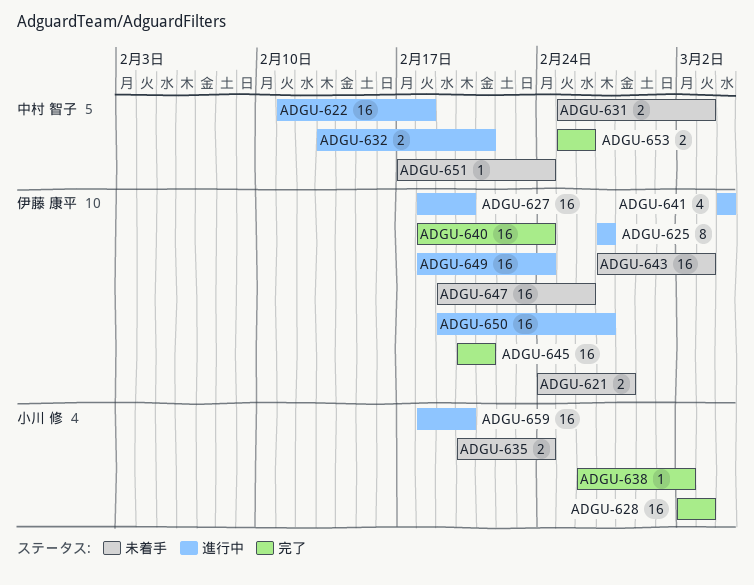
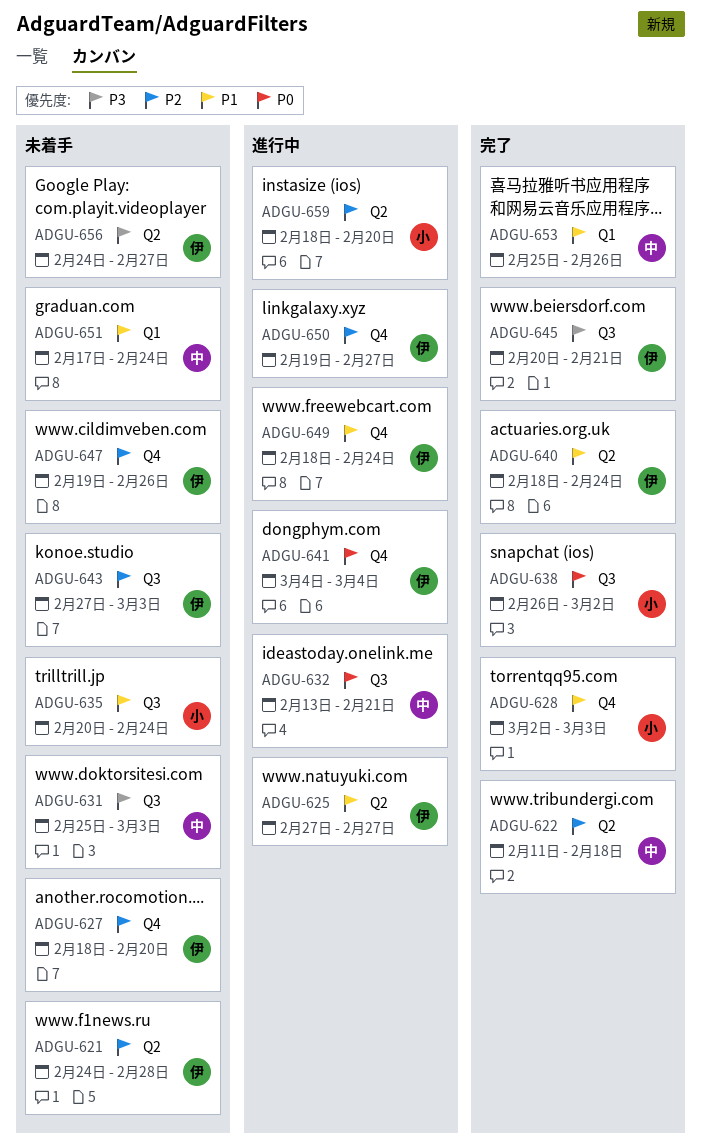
ADGU-622, status: 進行中 -> 完了
ADGU-627, status: 進行中 -> 未着手
ADGU-656: none -> present

